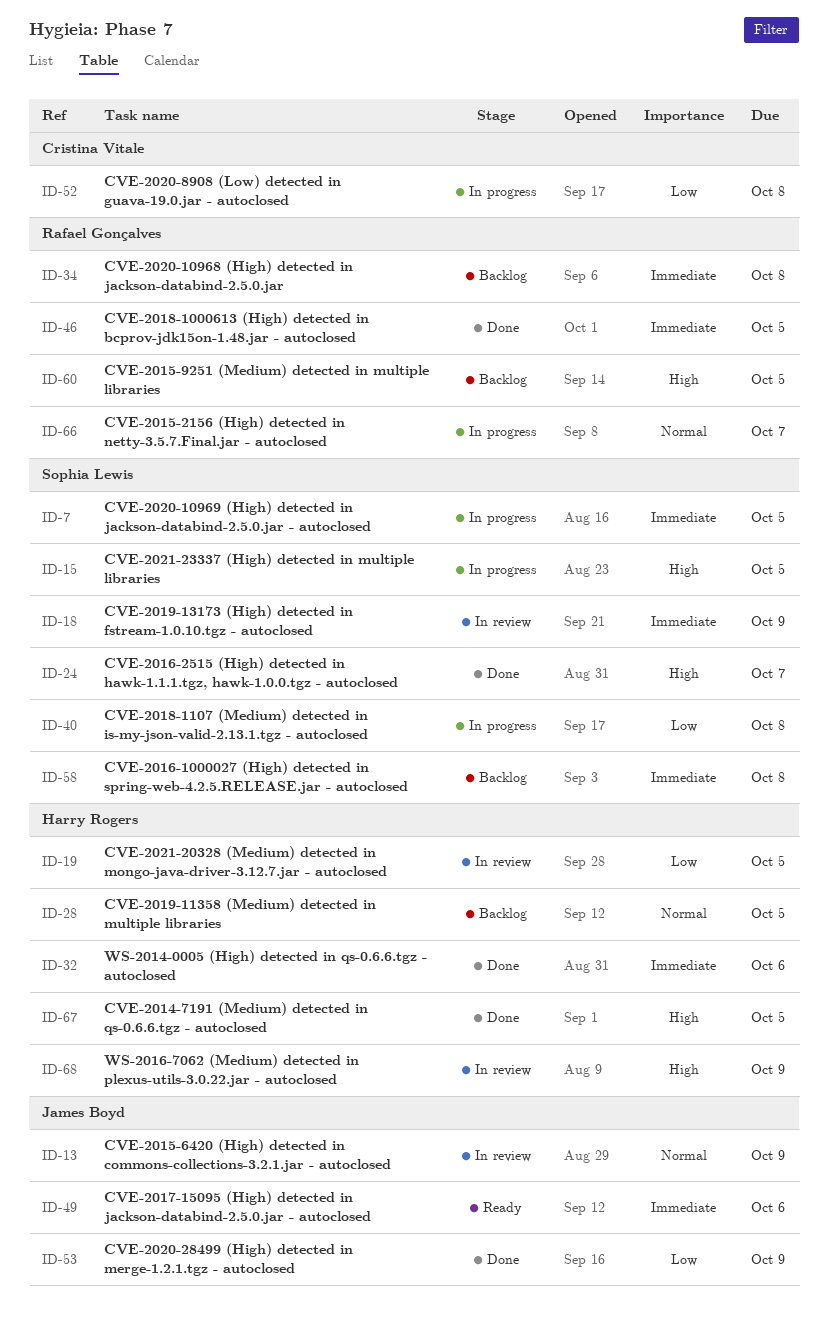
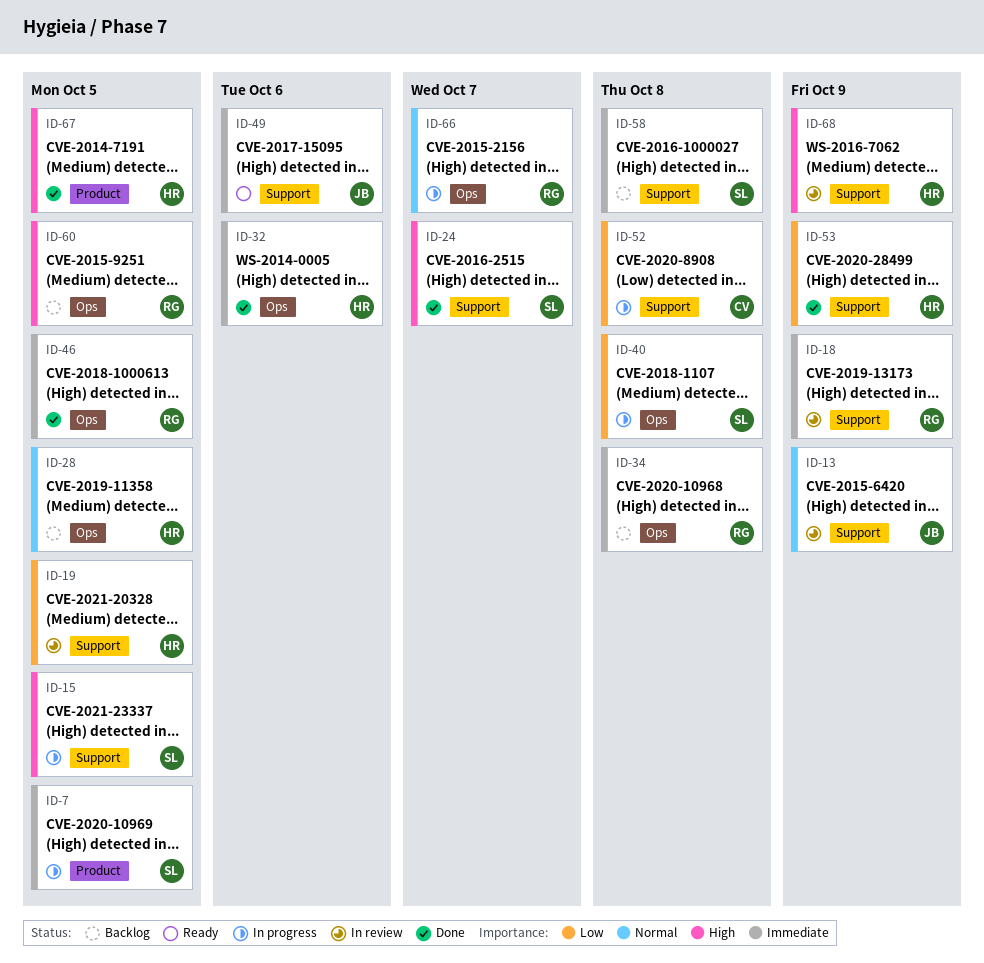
ID-18, owner: Sophia Lewis -> Rafael Gonçalves
ID-53, owner: James Boyd -> Harry Rogers

